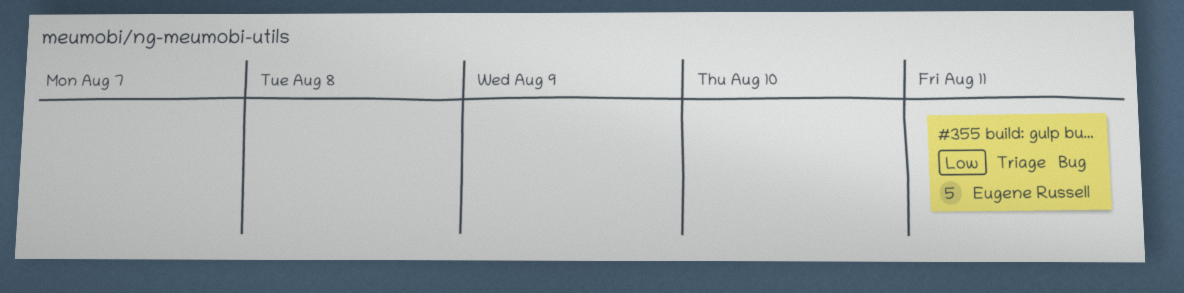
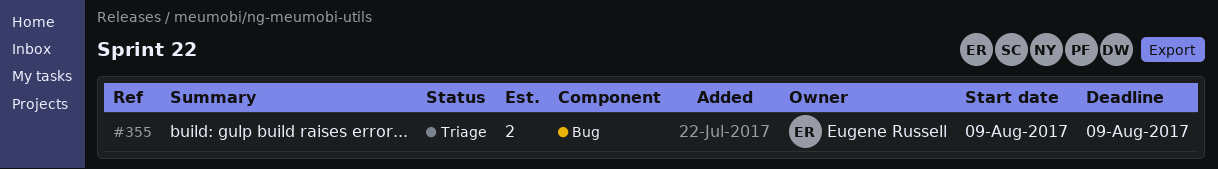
#355, estimate: 5 -> 2
#355, due: Aug 11 -> Aug 9

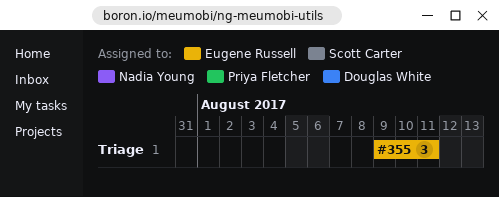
#355, estimate: 2 -> 3
#355, due: Aug 9 -> Aug 11

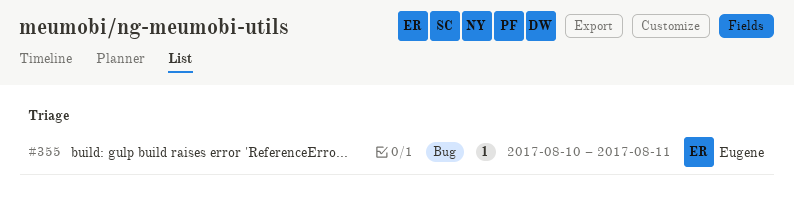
#355, estimate: 3 -> 1
#355, start: Aug 9 -> Aug 10

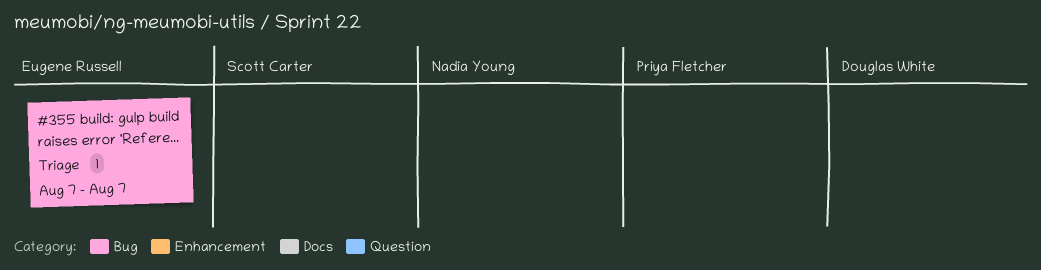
#355, start: Aug 10 -> Aug 7
#355, due: Aug 11 -> Aug 7

